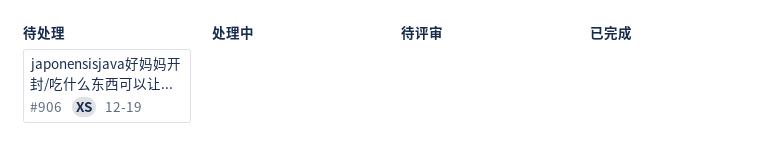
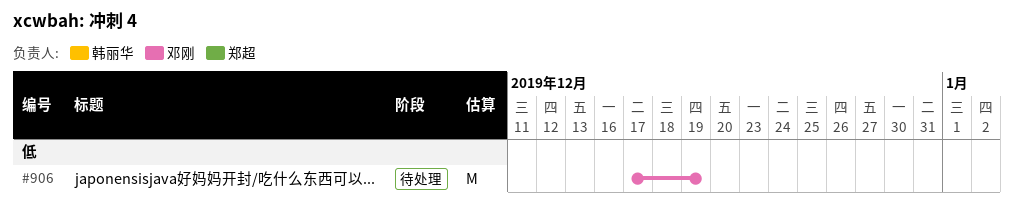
#906, estimate: XS -> M

